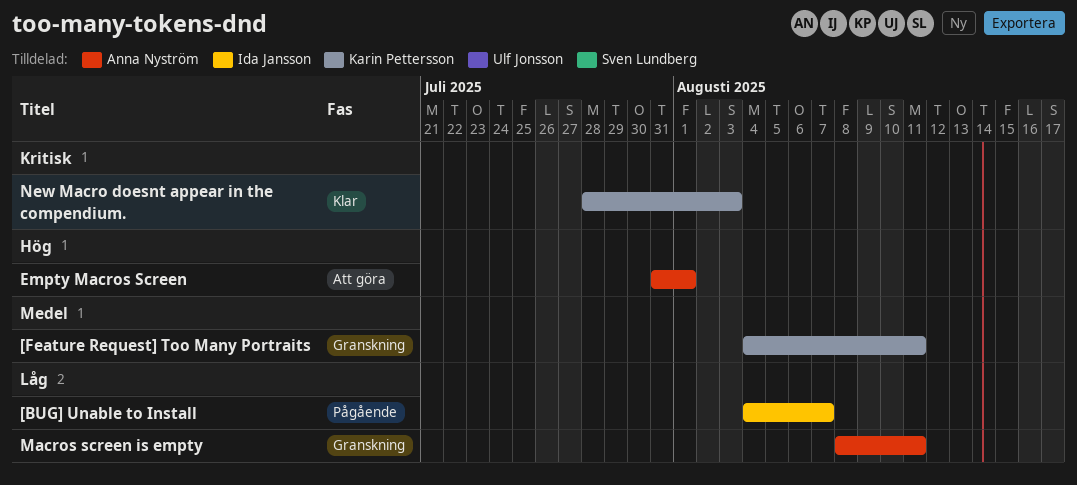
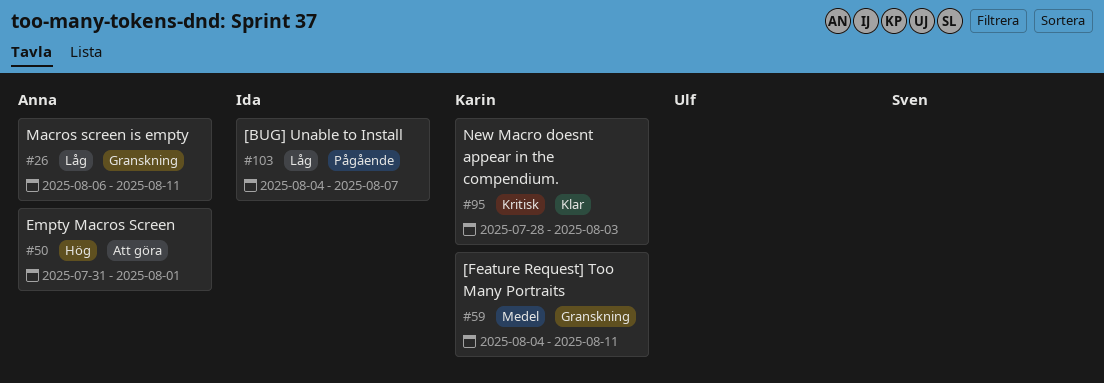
Macros screen is empty, start: Aug 8 -> Aug 6

